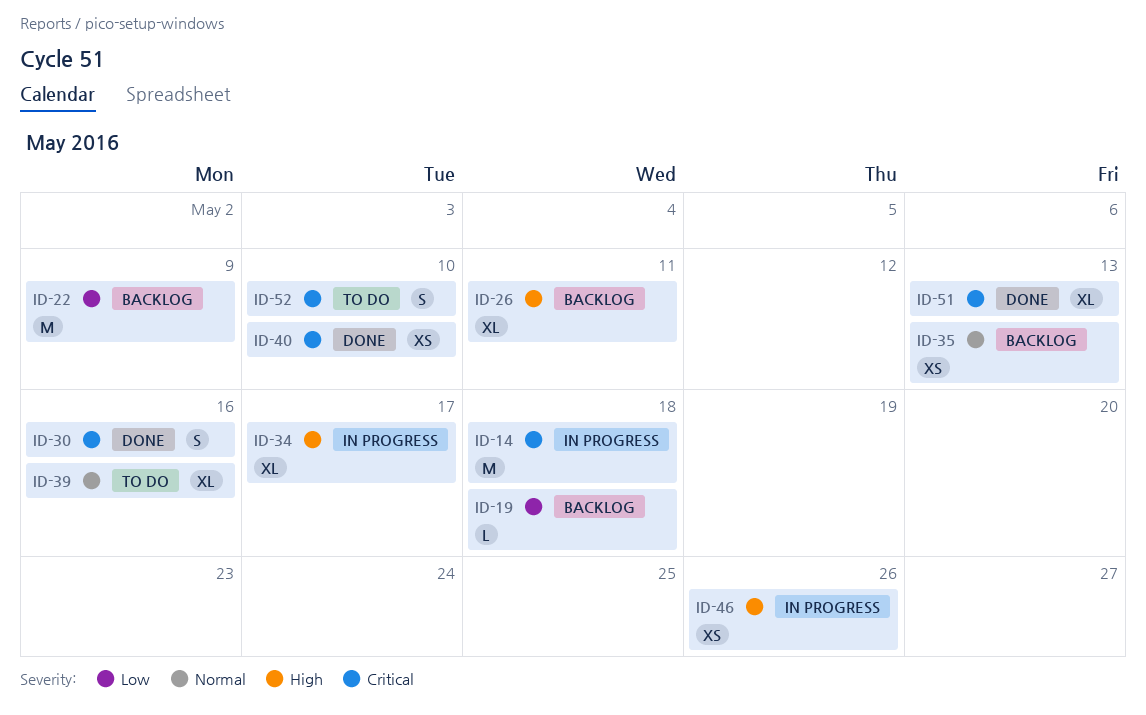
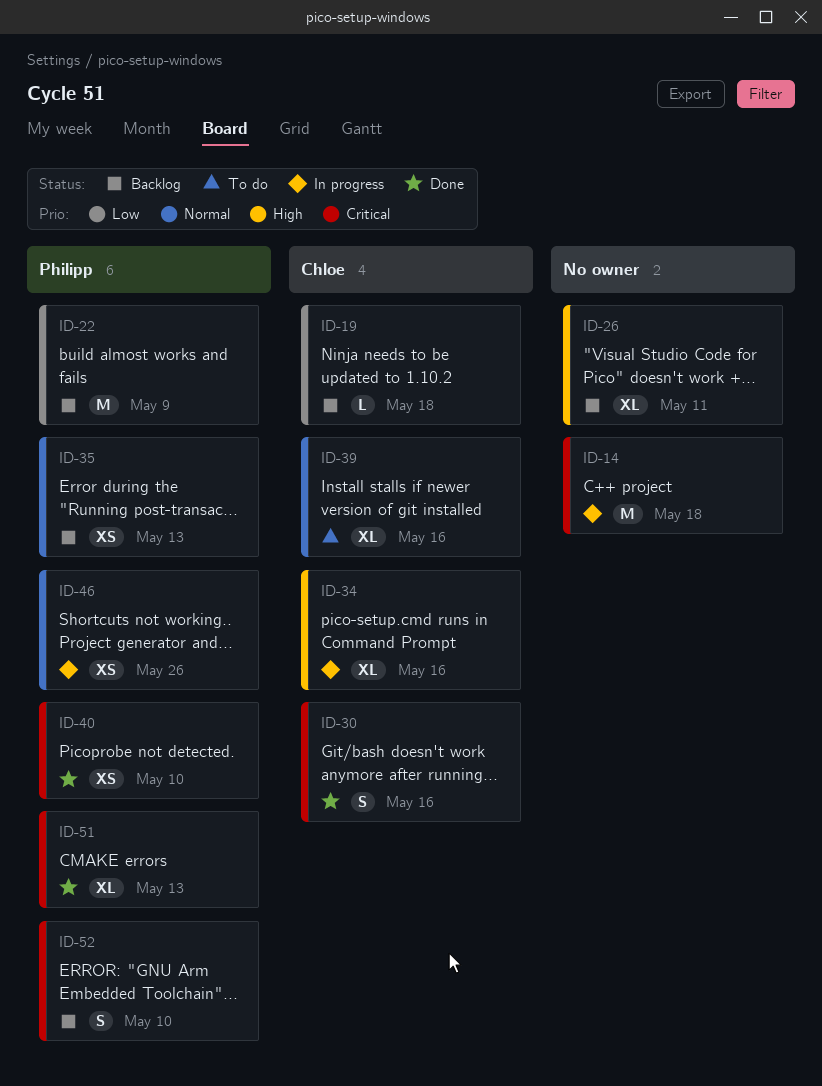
ID-34, due: May 17 -> May 16
ID-46, priority: High -> Normal
ID-52, status: To do -> Backlog

